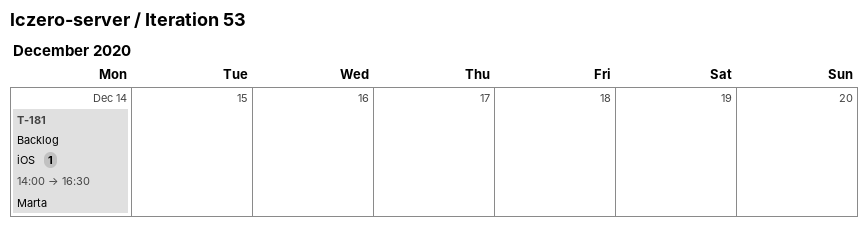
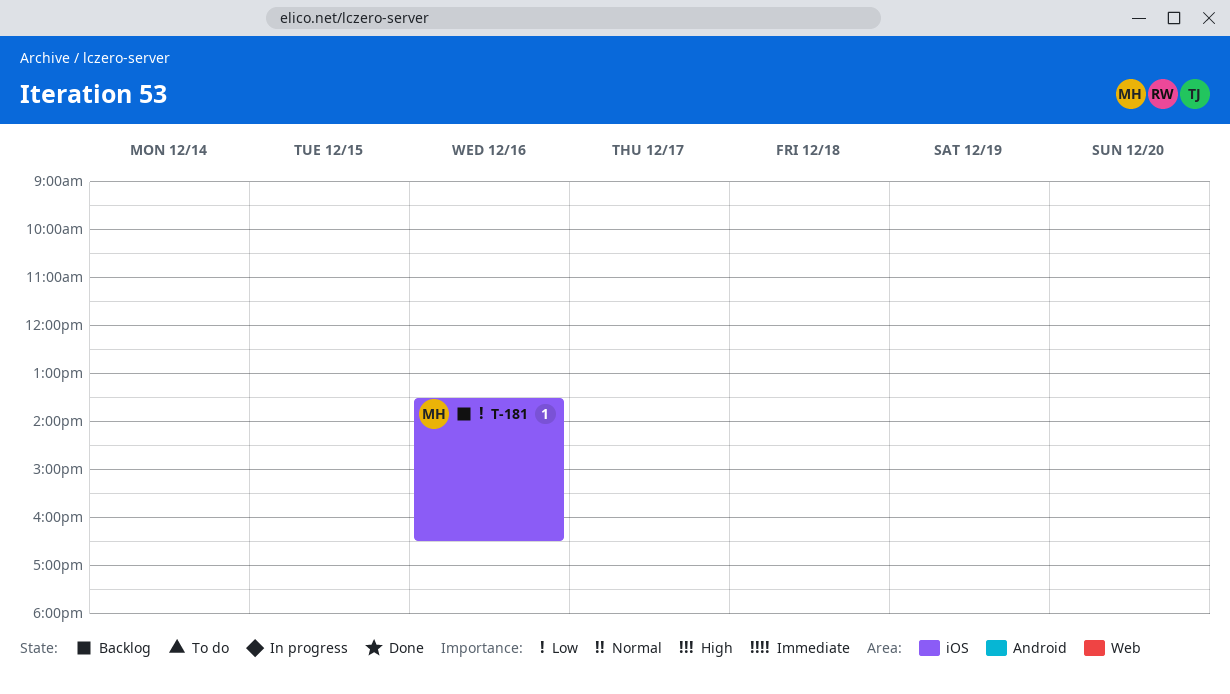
T-181, day: Dec 14 -> Dec 16
T-181, begins: 14:00 -> 13:30

